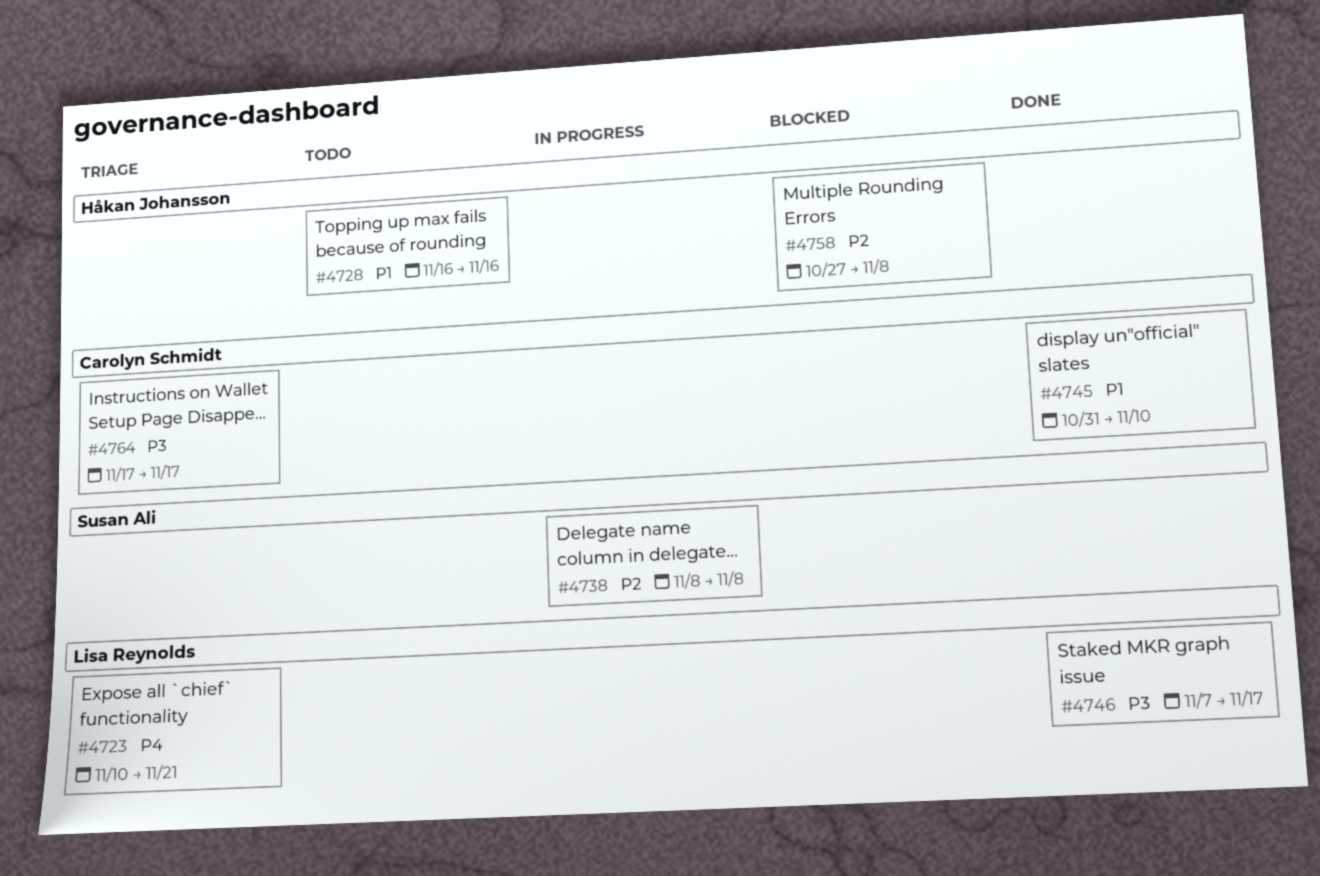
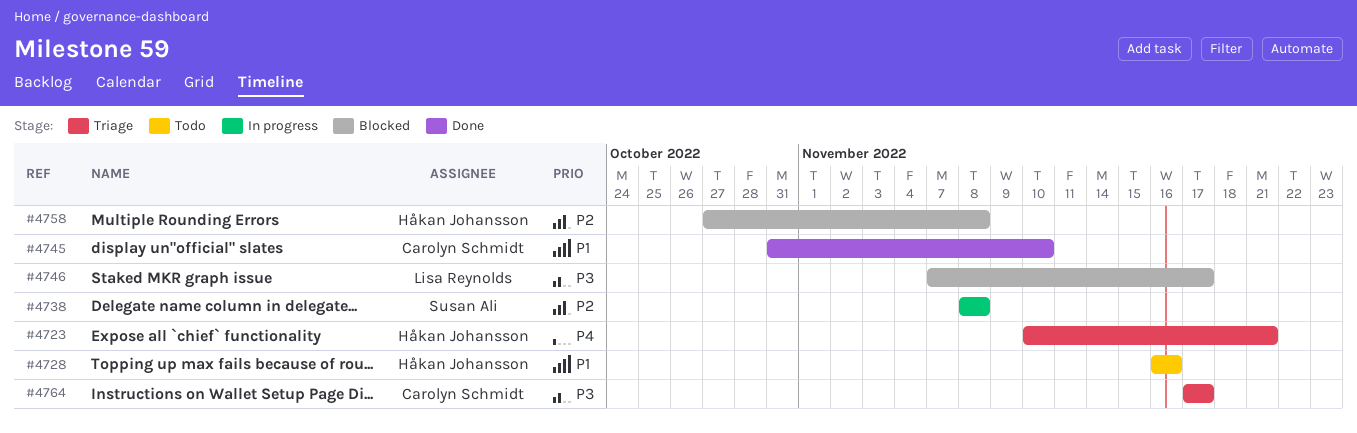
#4723, owner: Lisa Reynolds -> Håkan Johansson
#4746, status: Done -> Blocked

